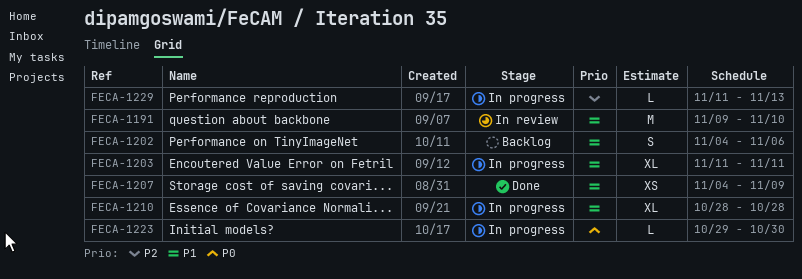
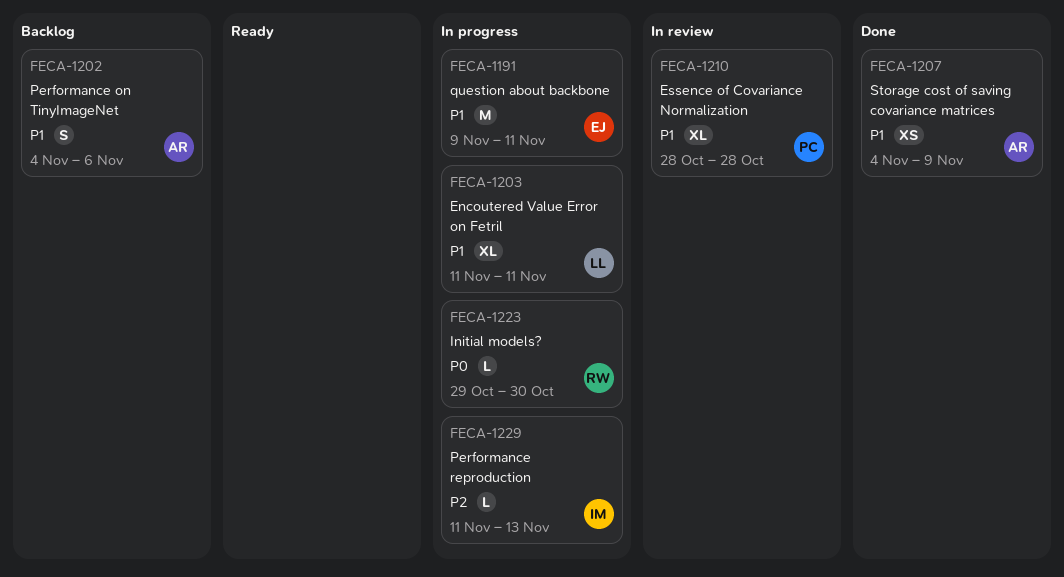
FECA-1191, status: In review -> In progress
FECA-1191, due: Nov 10 -> Nov 11
FECA-1210, status: In progress -> In review

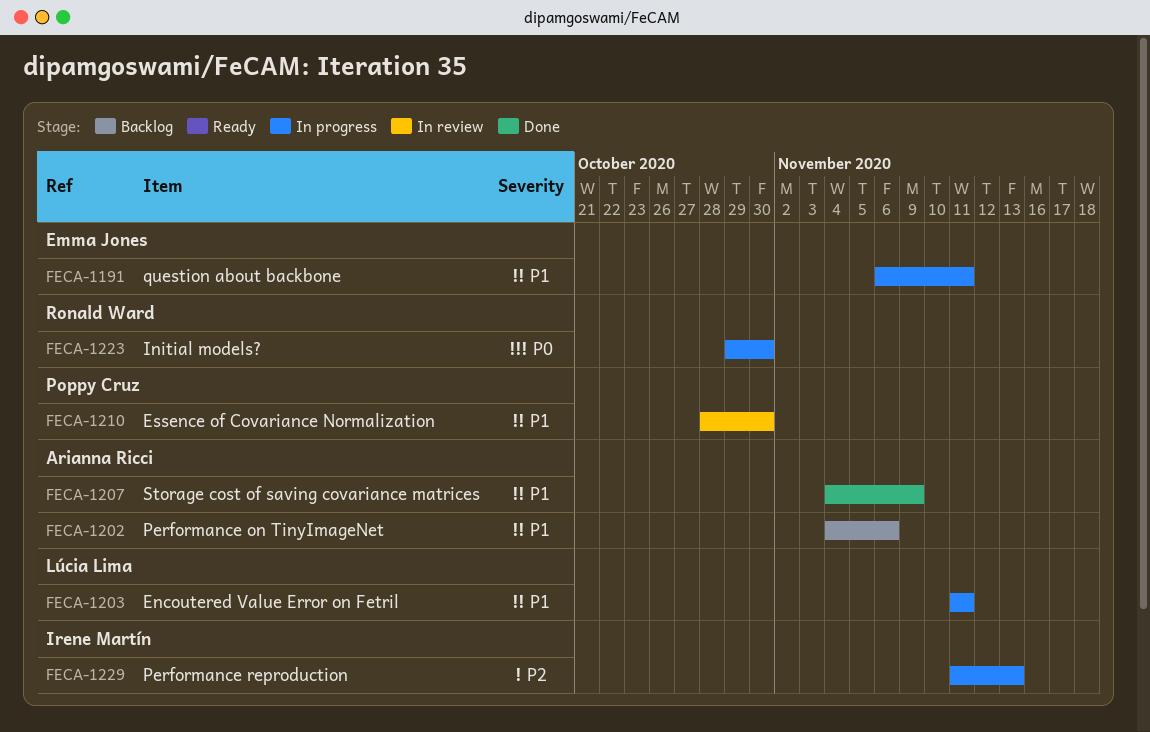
FECA-1191, start: Nov 9 -> Nov 6
FECA-1210, due: Oct 28 -> Oct 30

